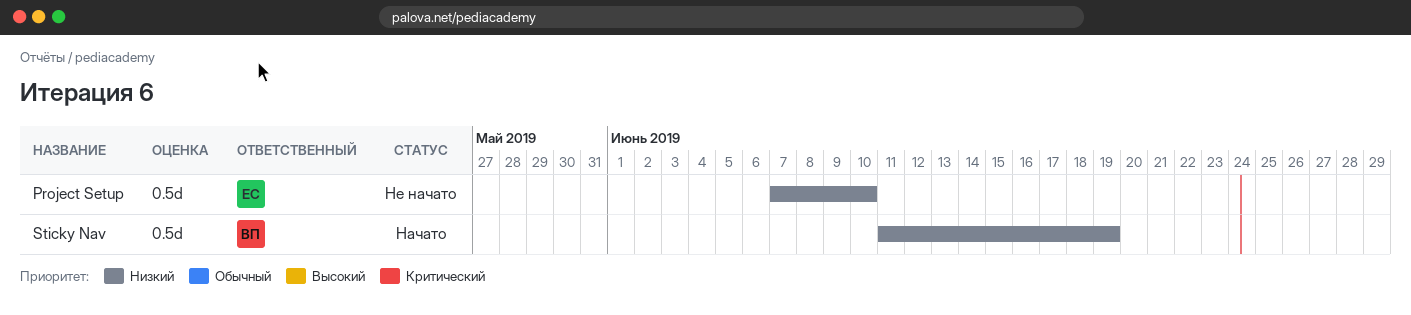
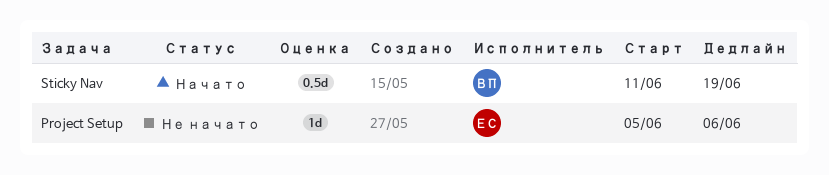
Project Setup, estimate: 0.5d -> 1d
Project Setup, start: Jun 7 -> Jun 5
Project Setup, due: Jun 10 -> Jun 6

